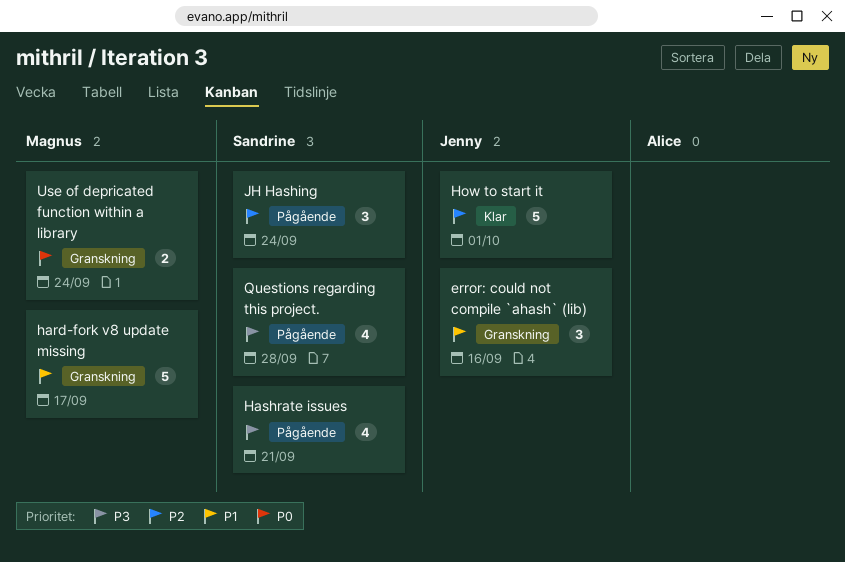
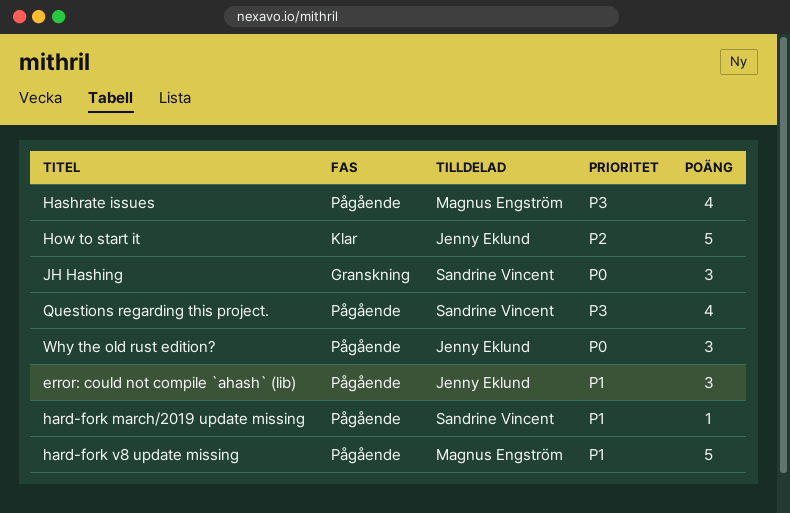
error: could not compile `ahash` (lib), status: Granskning -> Pågående
hard-fork march/2019 update missing: none -> present
hard-fork v8 update missing, status: Granskning -> Pågående
Hashrate issues, owner: Sandrine Vincent -> Magnus Engström
JH Hashing, status: Pågående -> Granskning
JH Hashing, priority: P2 -> P0
Use of depricated function within a library: present -> none
Why the old rust edition?: none -> present

